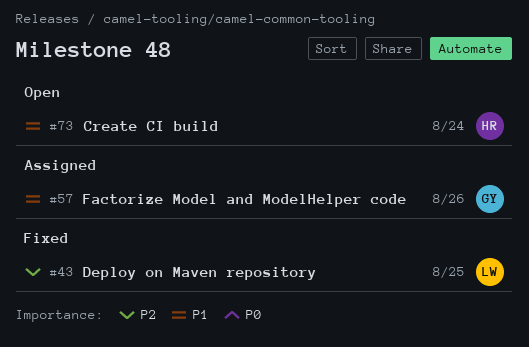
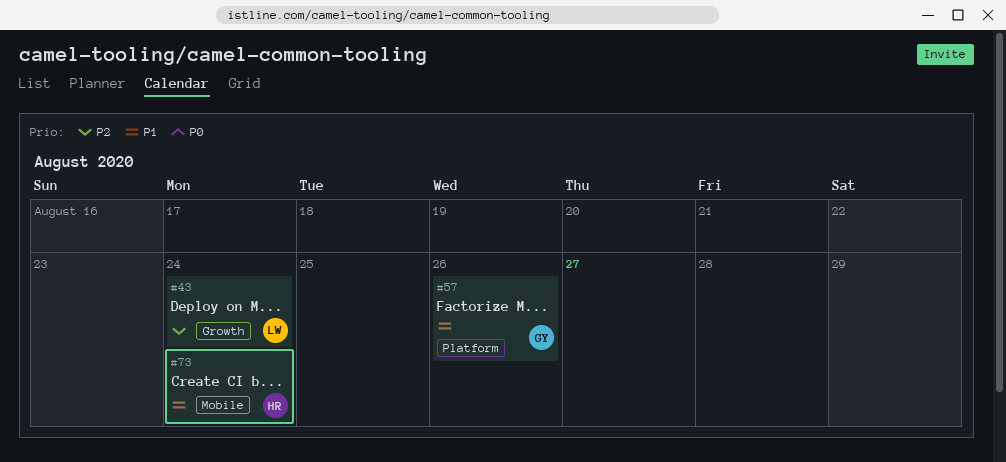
#43, due: Aug 25 -> Aug 24

